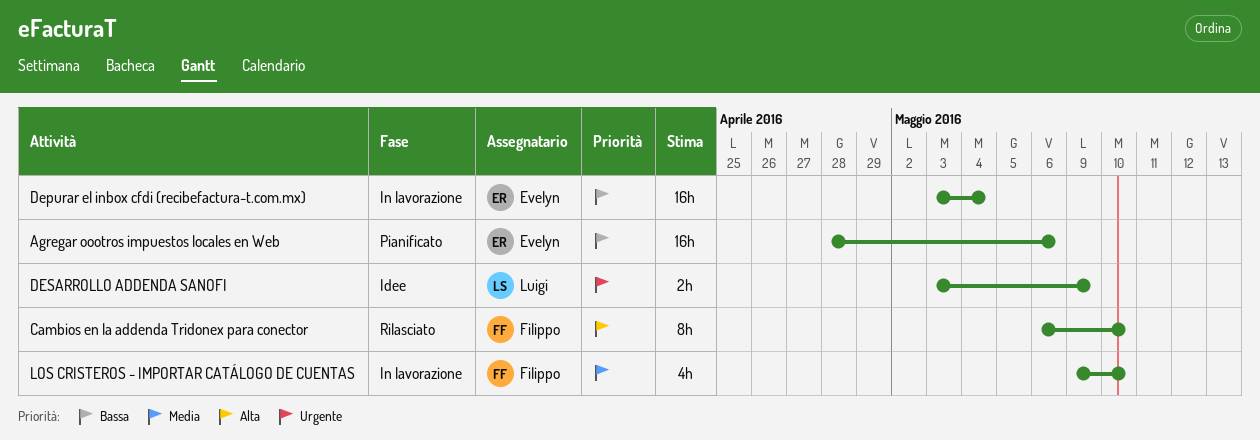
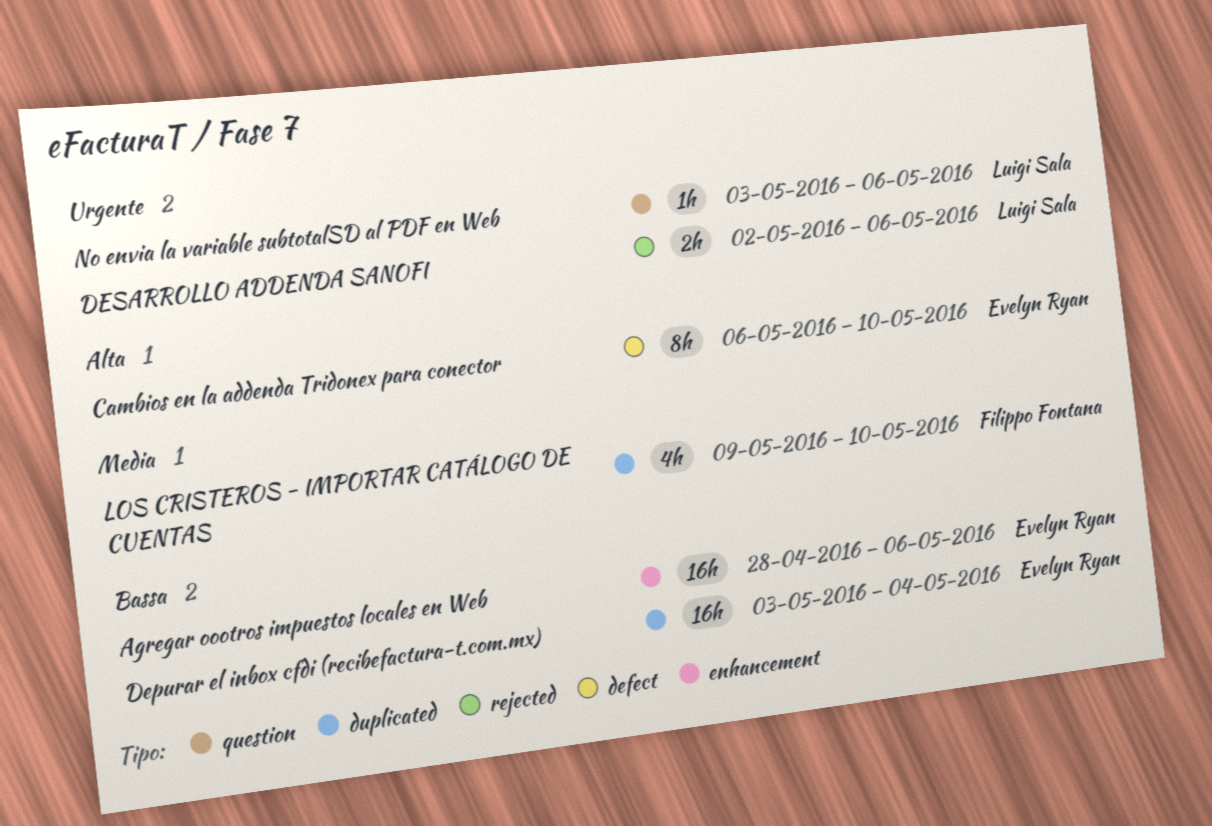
Cambios en la addenda Tridonex para conector, owner: Filippo Fontana -> Evelyn Ryan
DESARROLLO ADDENDA SANOFI, start: May 3 -> May 2
DESARROLLO ADDENDA SANOFI, due: May 9 -> May 6
No envia la variable subtotalSD al PDF en Web: none -> present

